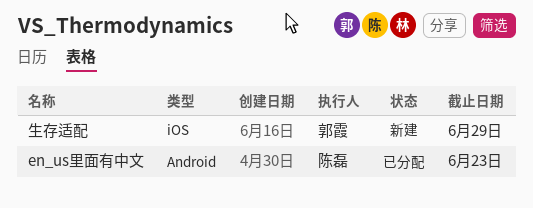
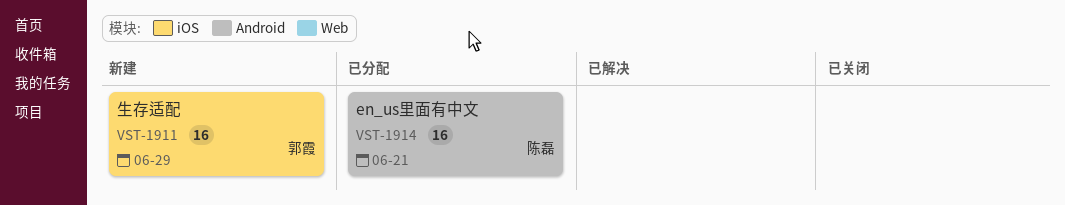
en_us里面有中文, due: Jun 23 -> Jun 21

